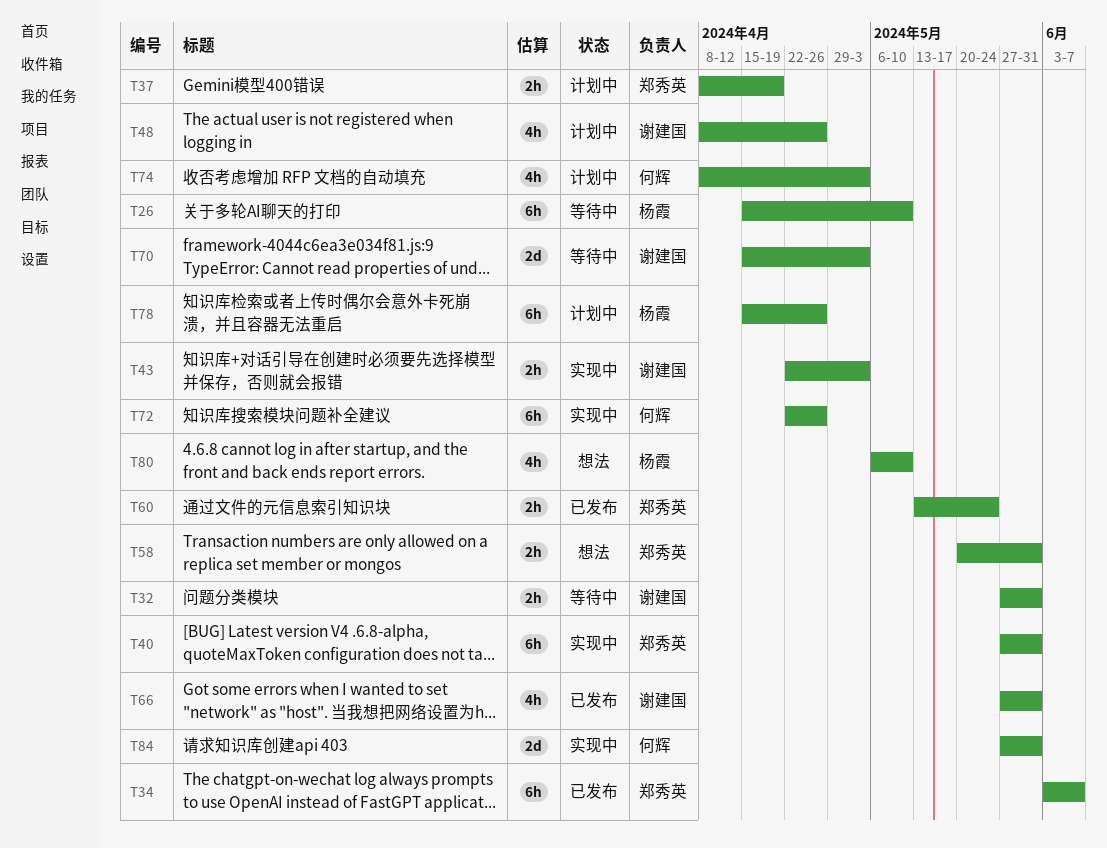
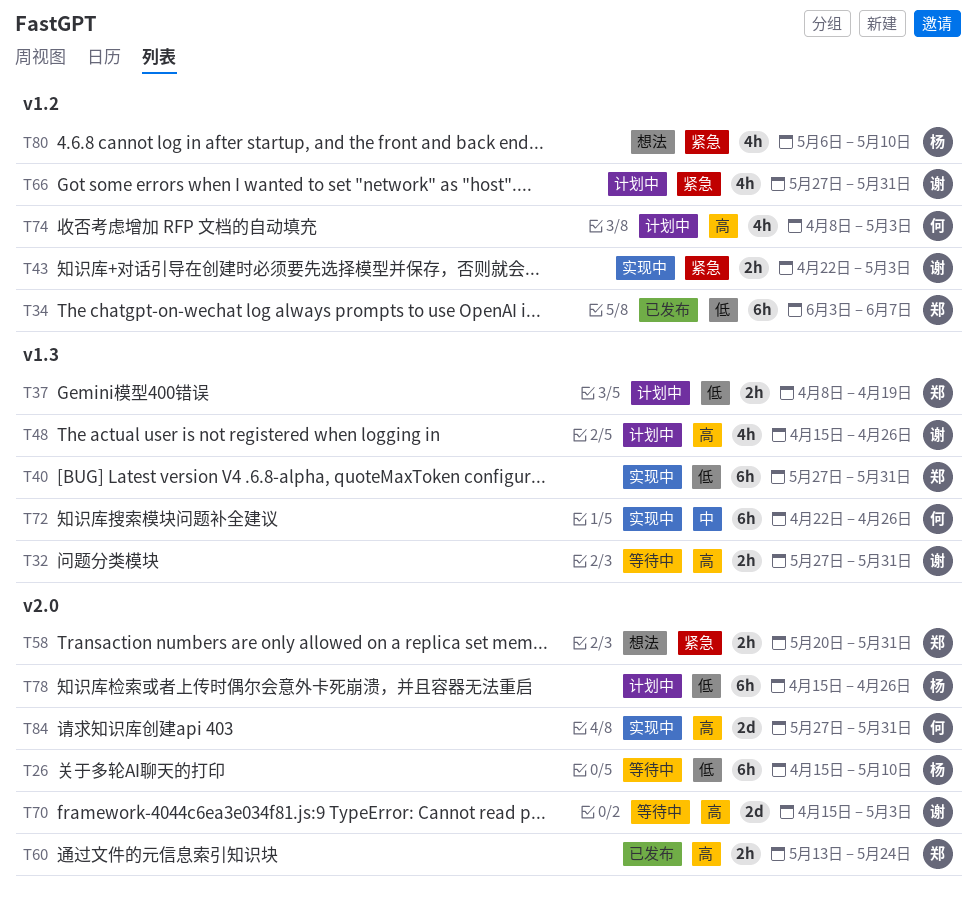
T48, start: Apr 8 -> Apr 15
T66, status: 已发布 -> 计划中

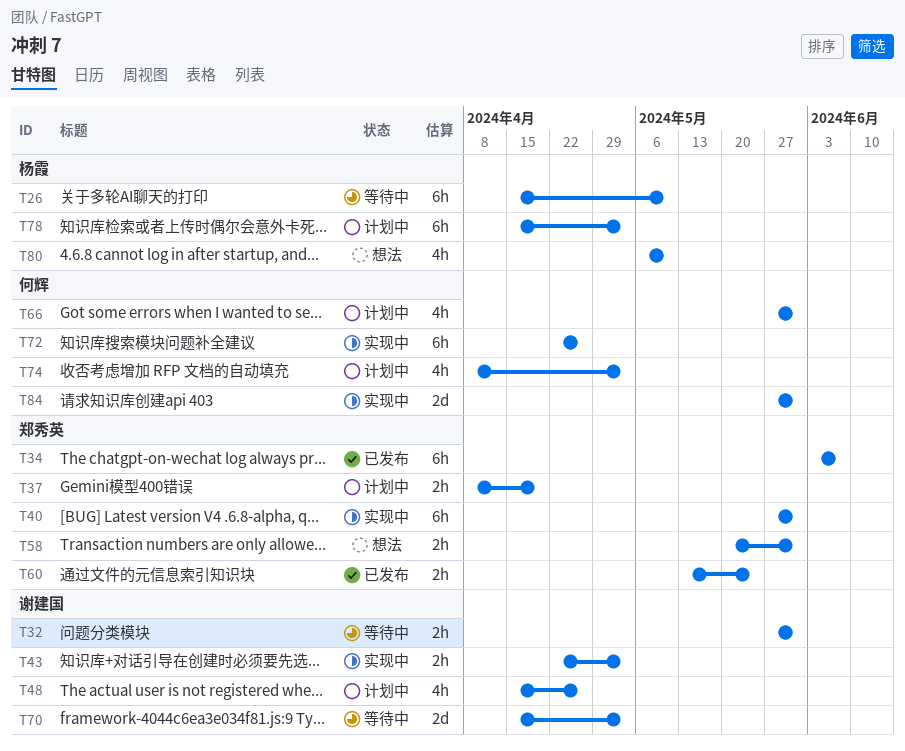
T66, owner: 谢建国 -> 何辉
T78, due: Apr 26 -> May 3

